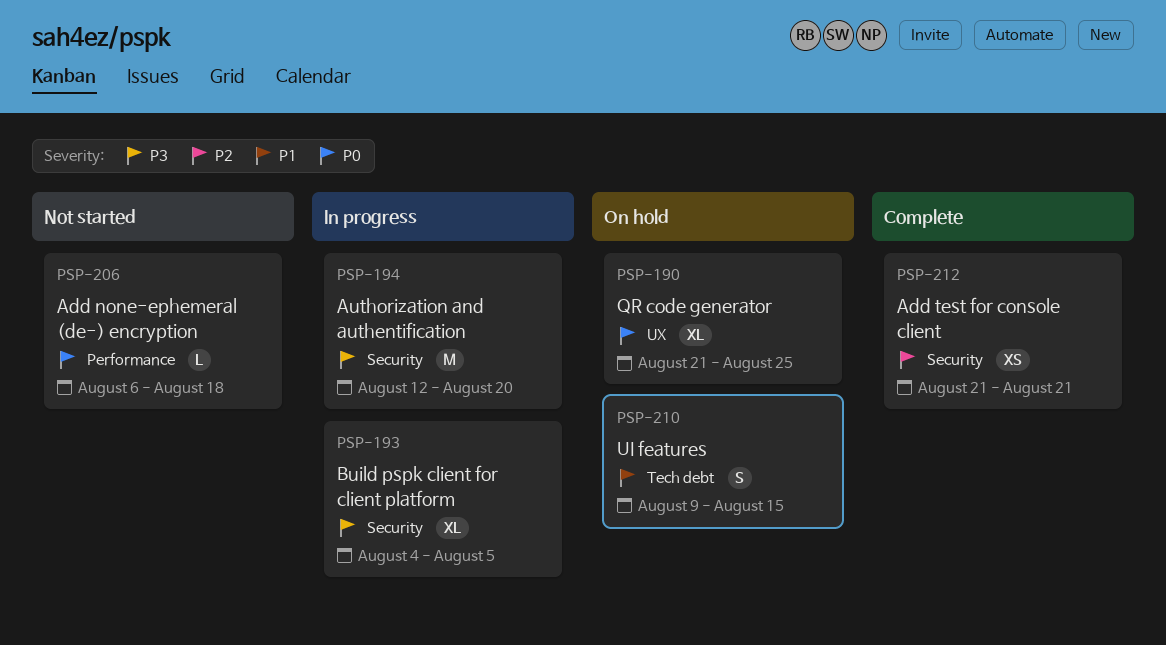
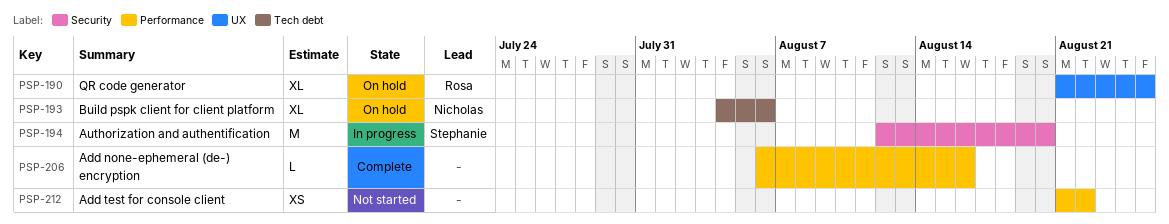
PSP-193, status: In progress -> On hold
PSP-193, label: Security -> Tech debt
PSP-193, due: Aug 5 -> Aug 6
PSP-206, status: Not started -> Complete
PSP-206, due: Aug 18 -> Aug 16
PSP-210: present -> none
PSP-212, status: Complete -> Not started
PSP-212, label: Security -> Performance
PSP-212, due: Aug 21 -> Aug 22

